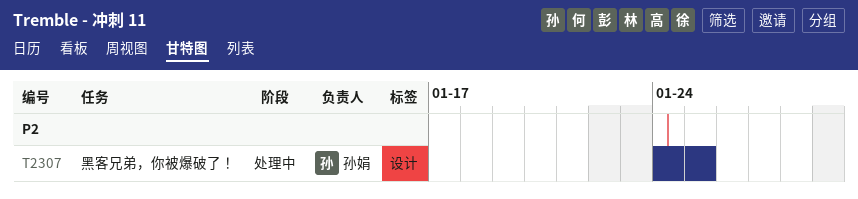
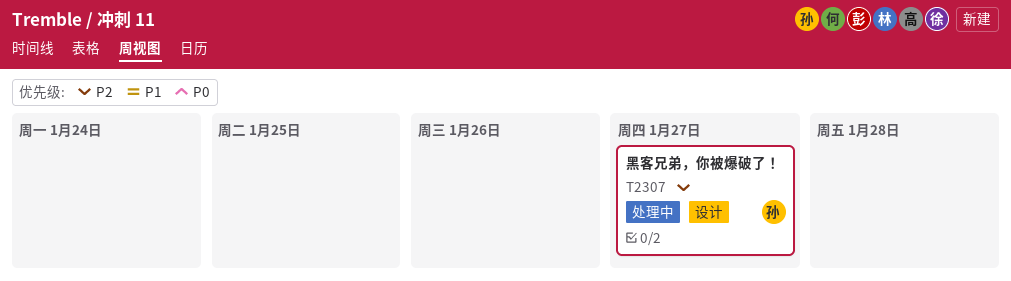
T2307, due: Jan 25 -> Jan 27

